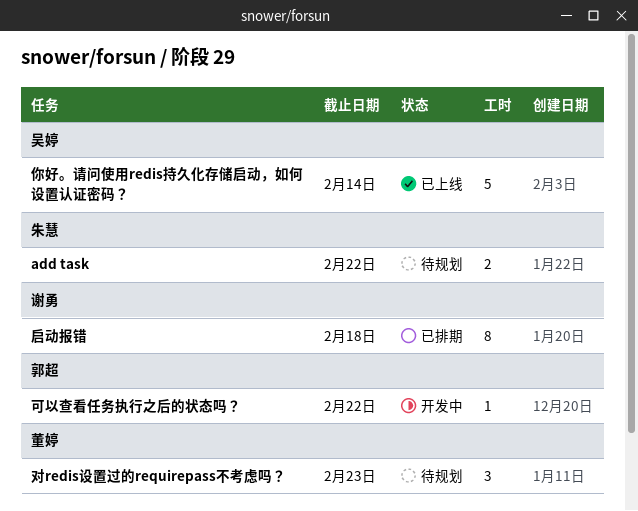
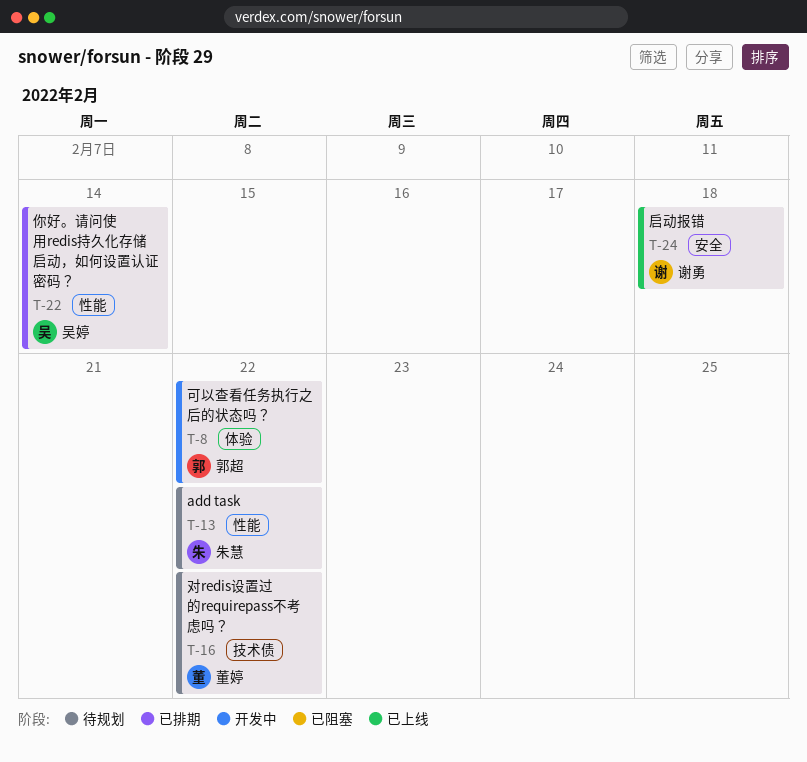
你好。请问使用redis持久化存储启动，如何设置认证密码？, status: 已上线 -> 已排期
启动报错, status: 已排期 -> 已上线
对redis设置过的requirepass不考虑吗？, due: Feb 23 -> Feb 22

